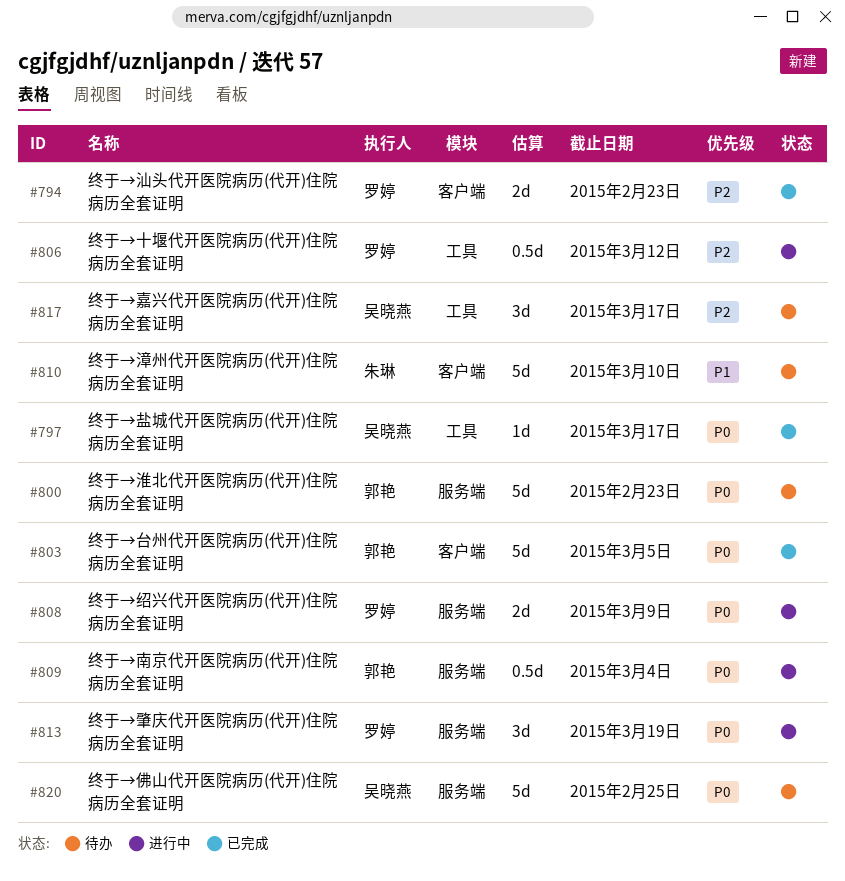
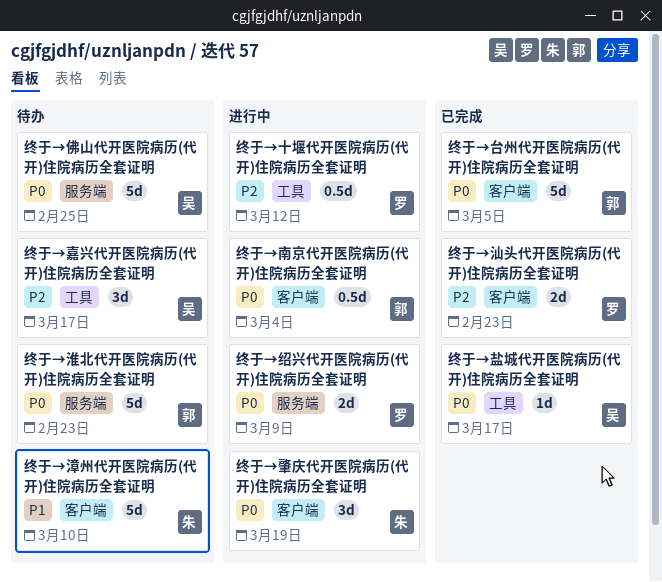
终于→南京代开医院病历(代开)住院病历全套证明, label: 服务端 -> 客户端
终于→肇庆代开医院病历(代开)住院病历全套证明, owner: 罗婷 -> 朱琳
终于→肇庆代开医院病历(代开)住院病历全套证明, label: 服务端 -> 客户端

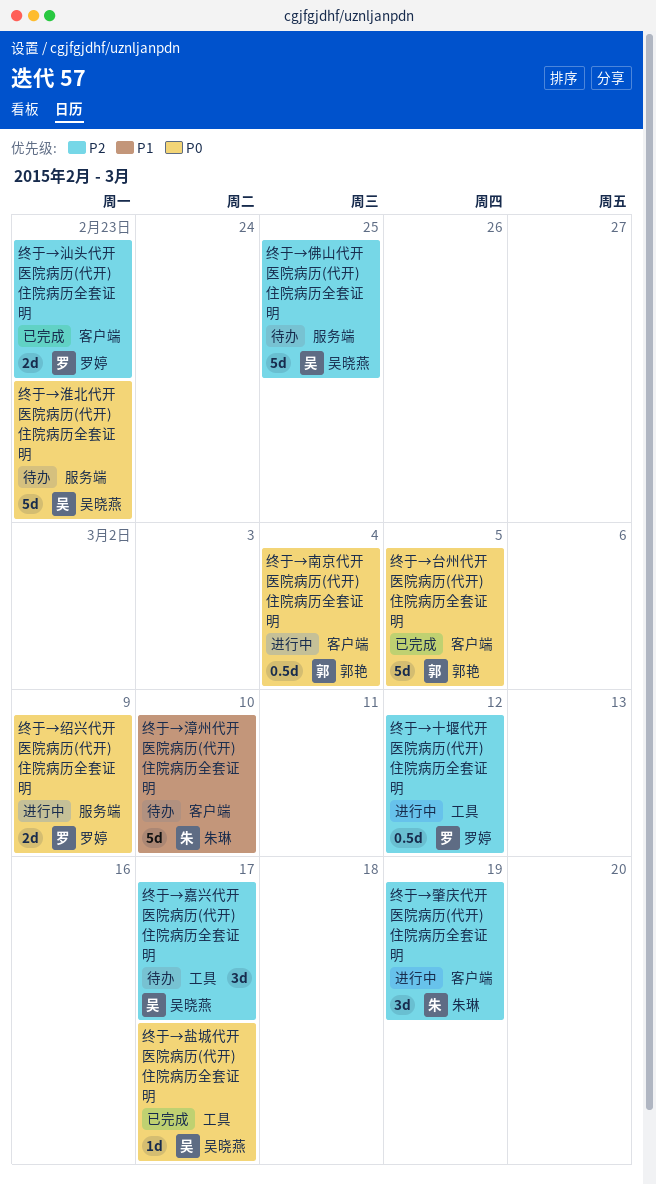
终于→佛山代开医院病历(代开)住院病历全套证明, priority: P0 -> P2
终于→淮北代开医院病历(代开)住院病历全套证明, owner: 郭艳 -> 吴晓燕
终于→肇庆代开医院病历(代开)住院病历全套证明, priority: P0 -> P2

